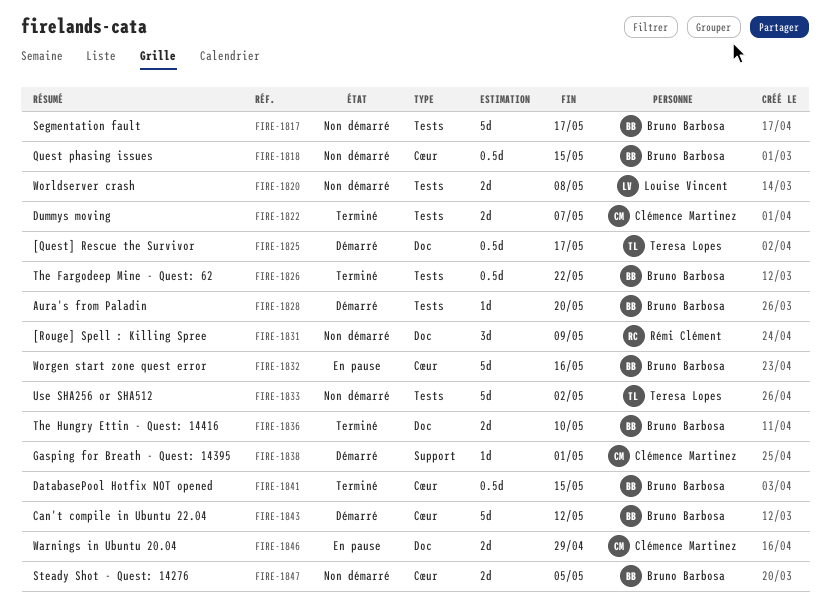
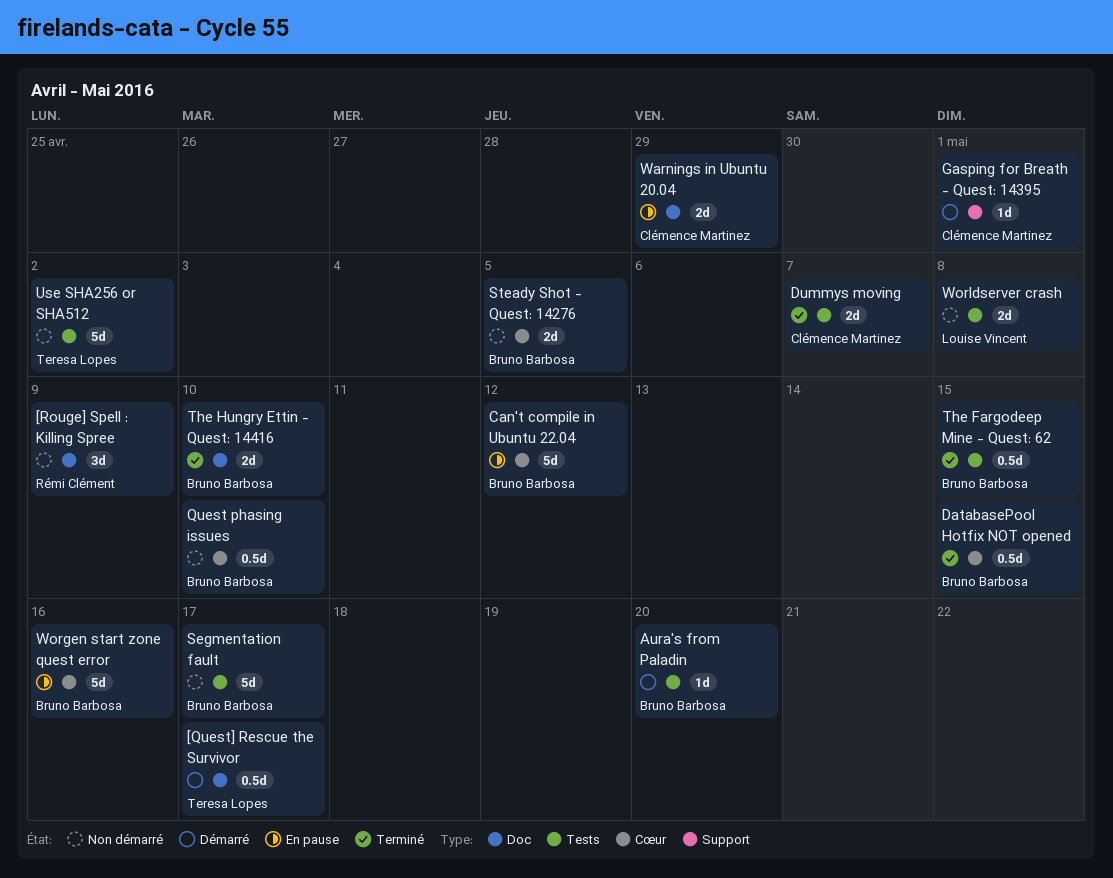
Can't compile in Ubuntu 22.04, status: Démarré -> En pause
Quest phasing issues, due: May 15 -> May 10
The Fargodeep Mine - Quest: 62, due: May 22 -> May 15

